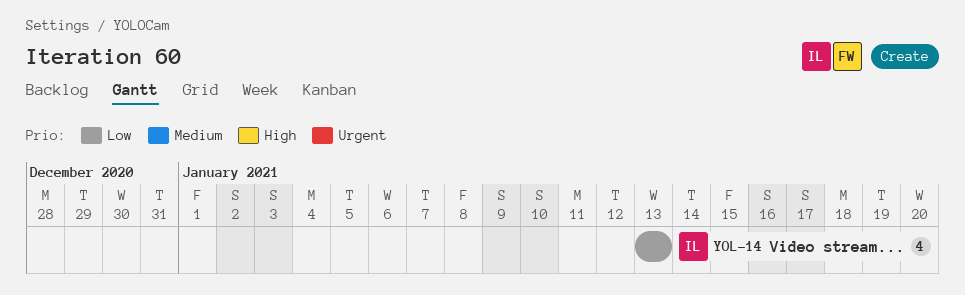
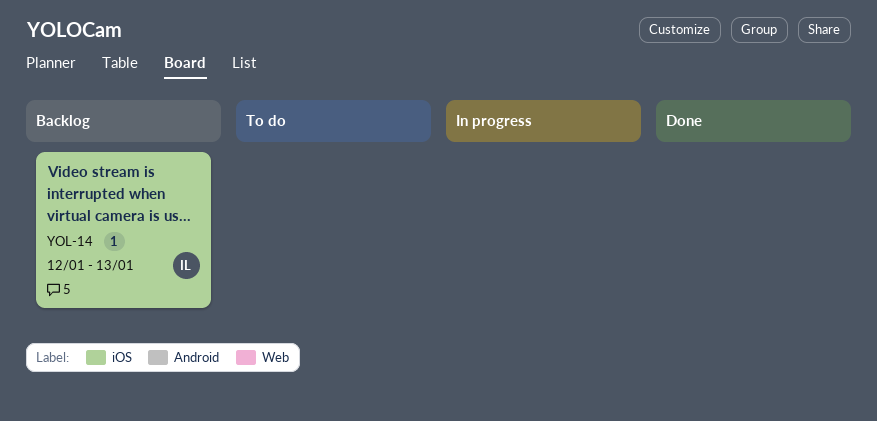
YOL-14, estimate: 4 -> 1
YOL-14, start: Jan 13 -> Jan 12

